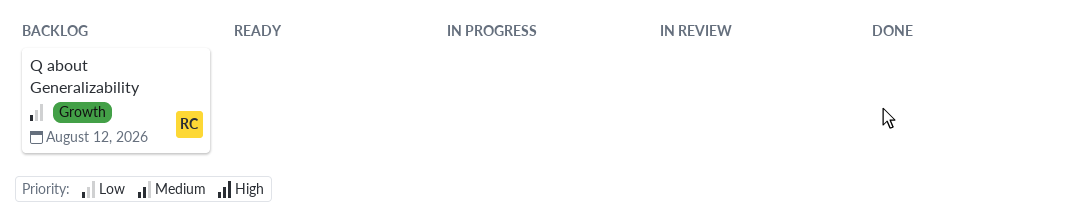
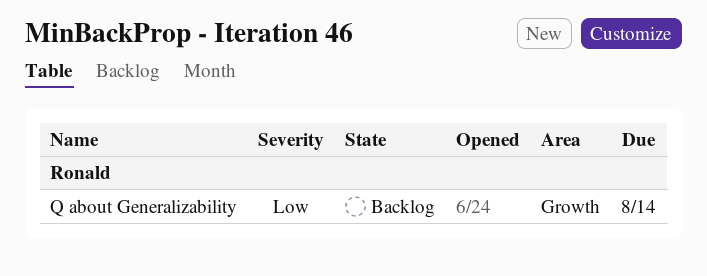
Q about Generalizability, due: Aug 12 -> Aug 14

